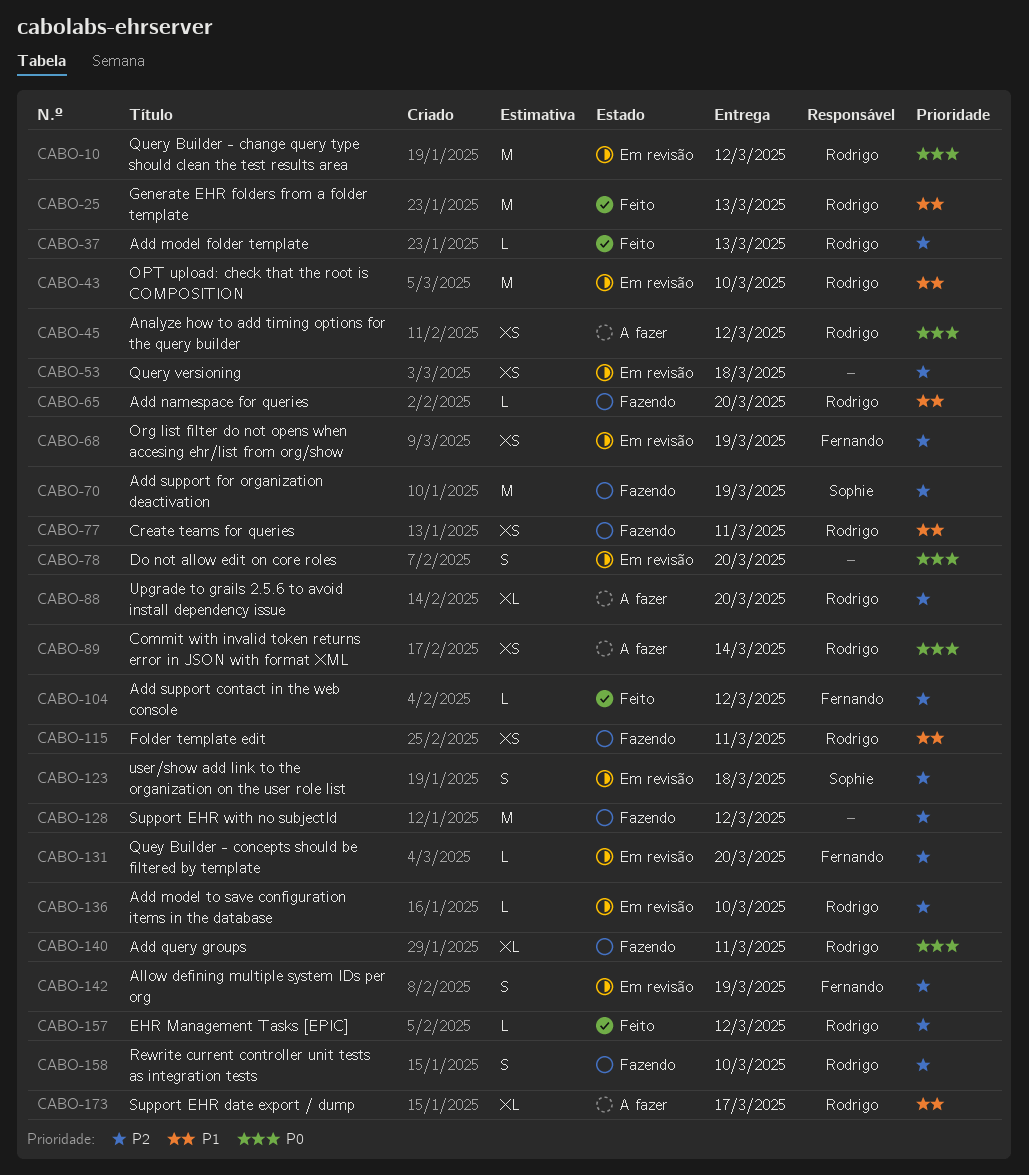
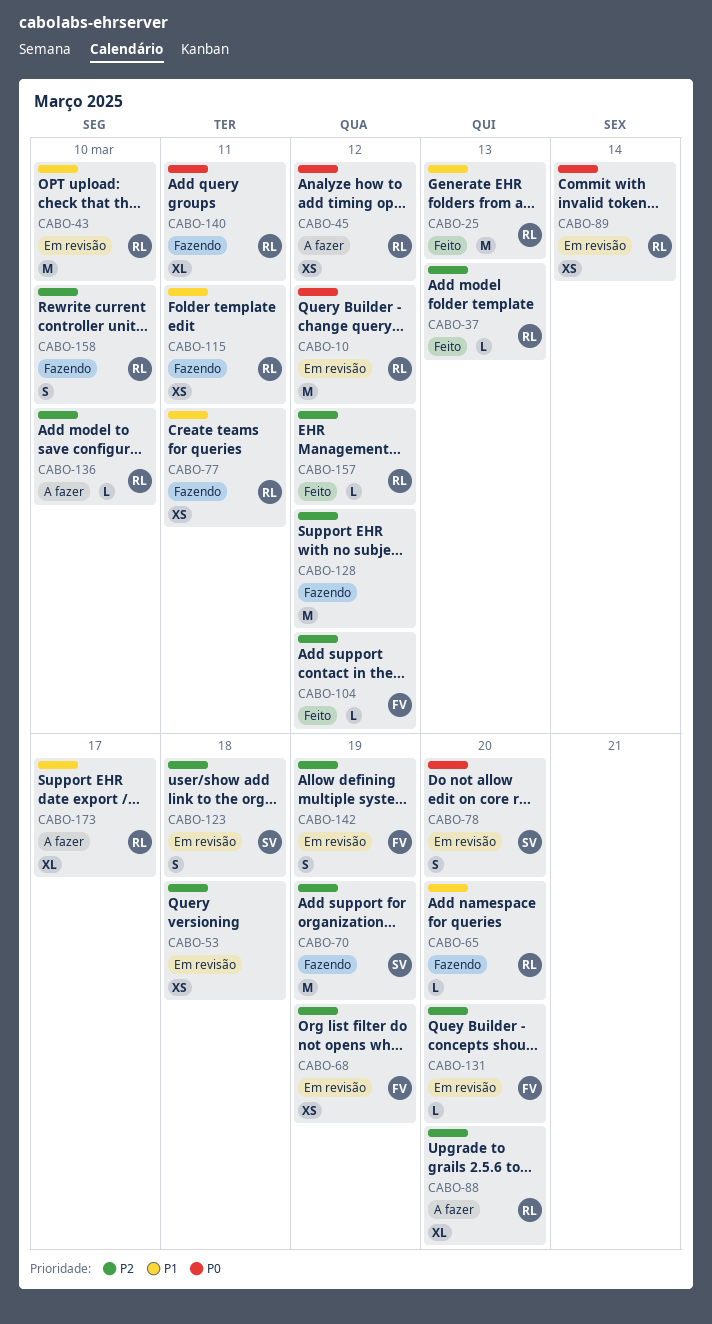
CABO-78, owner: none -> Sophie
CABO-89, status: A fazer -> Em revisão
CABO-136, status: Em revisão -> A fazer

